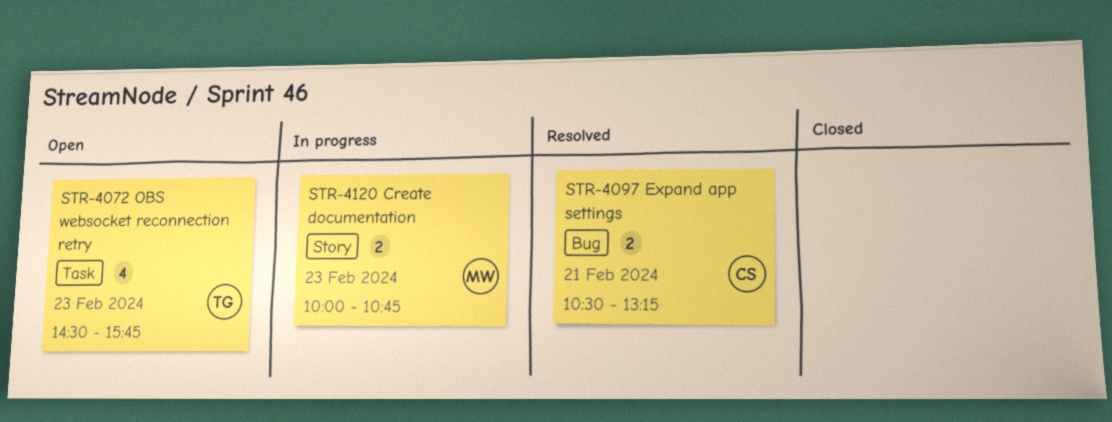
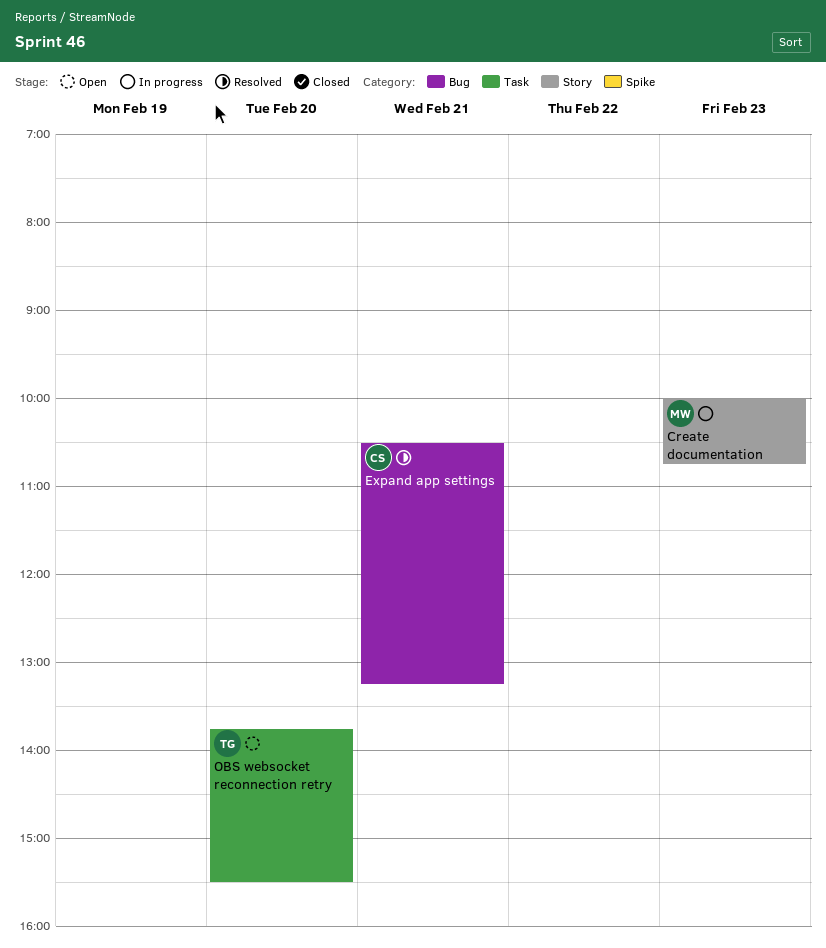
OBS websocket reconnection retry, day: Feb 23 -> Feb 20
OBS websocket reconnection retry, begins: 14:30 -> 13:45
OBS websocket reconnection retry, ends: 15:45 -> 15:30

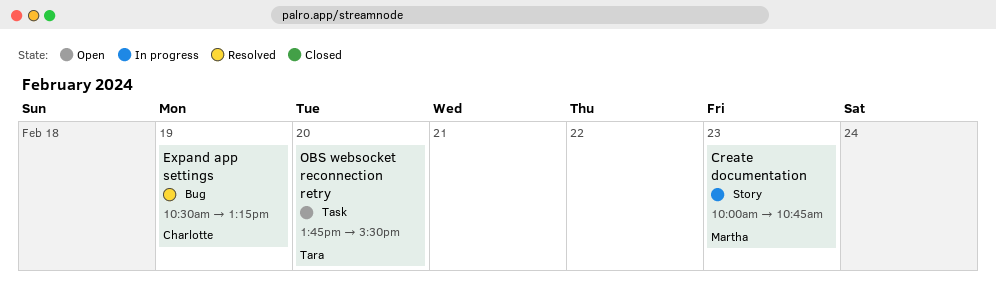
Expand app settings, day: Feb 21 -> Feb 19

